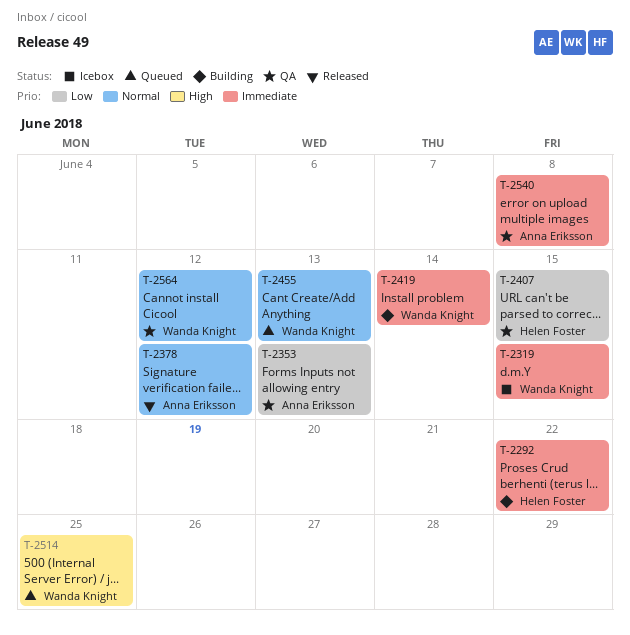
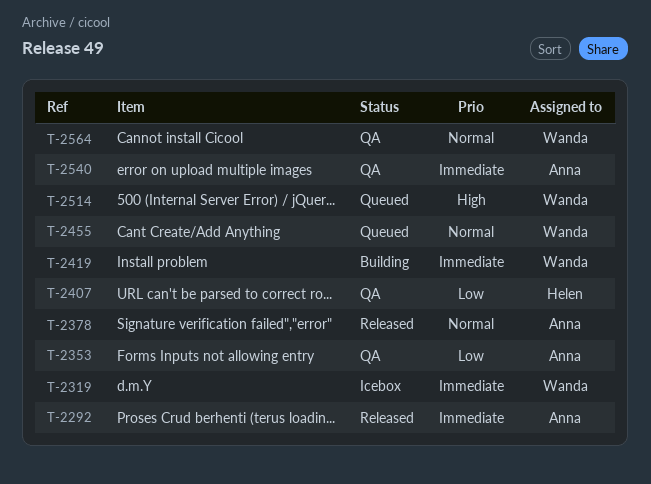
T-2292, status: Building -> Released
T-2292, owner: Helen Foster -> Anna Eriksson

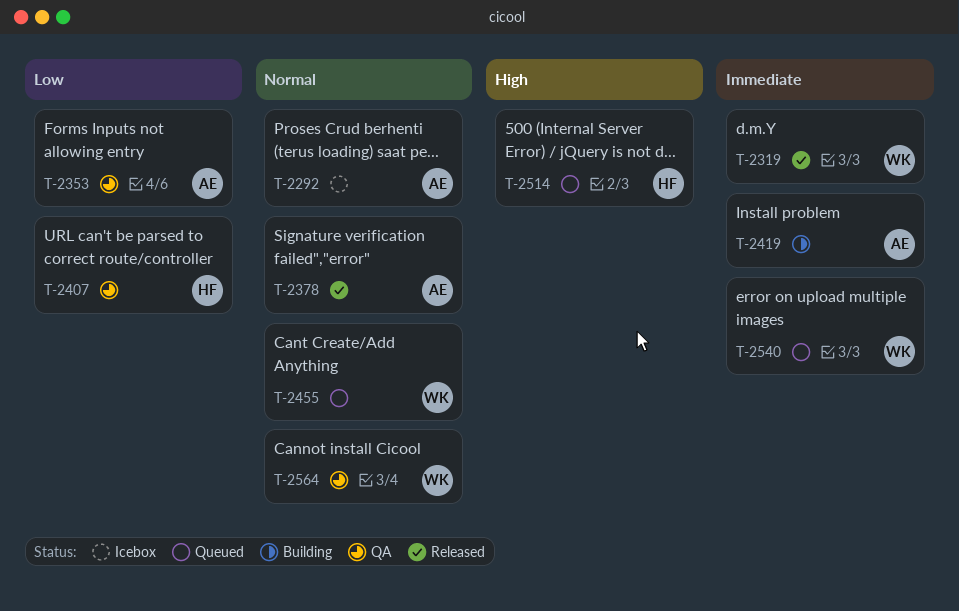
T-2292, status: Released -> Icebox
T-2292, priority: Immediate -> Normal
T-2319, status: Icebox -> Released
T-2419, owner: Wanda -> Anna
T-2514, owner: Wanda -> Helen
T-2540, status: QA -> Queued
T-2540, owner: Anna -> Wanda

